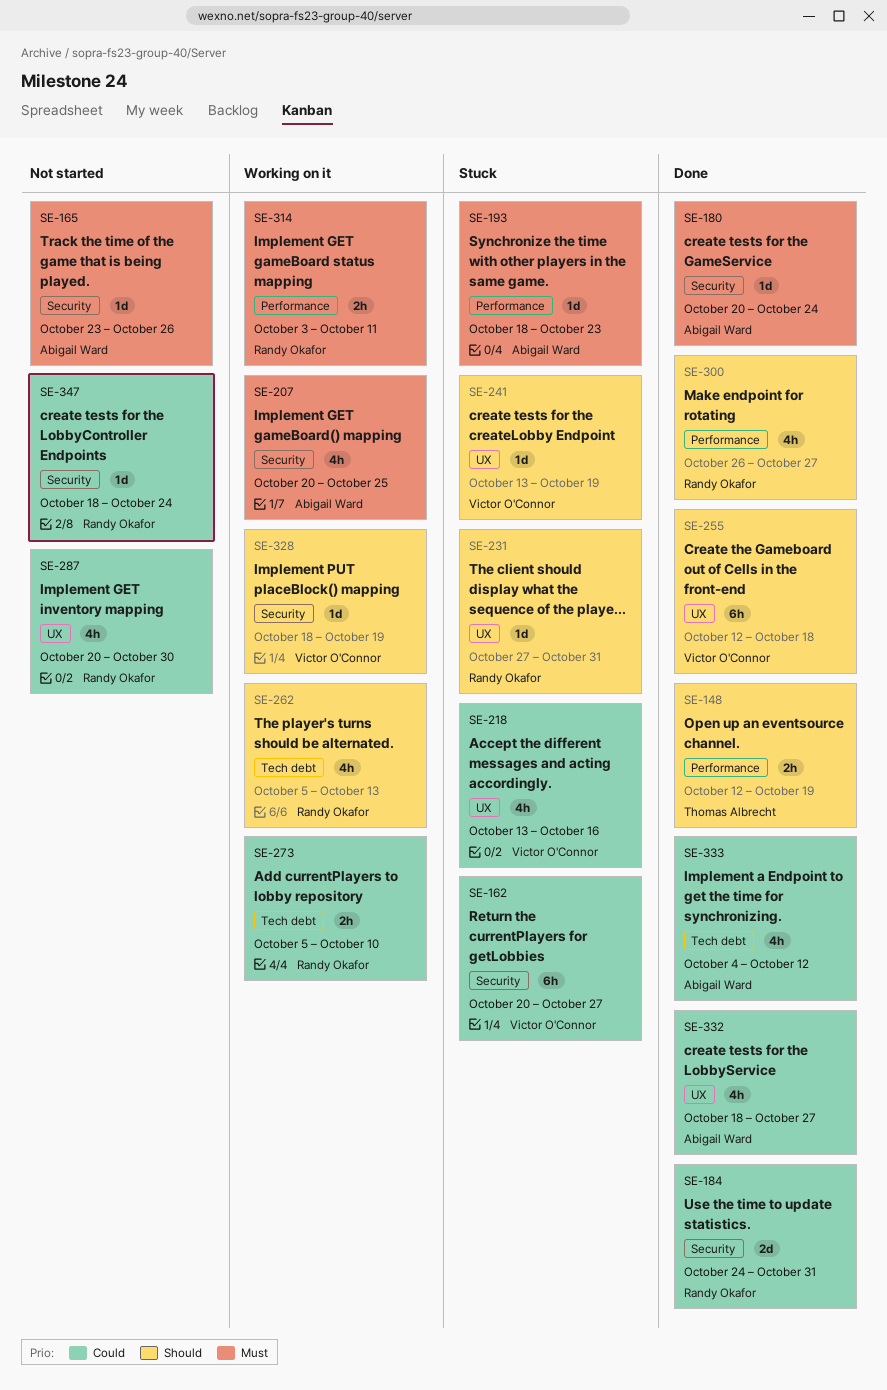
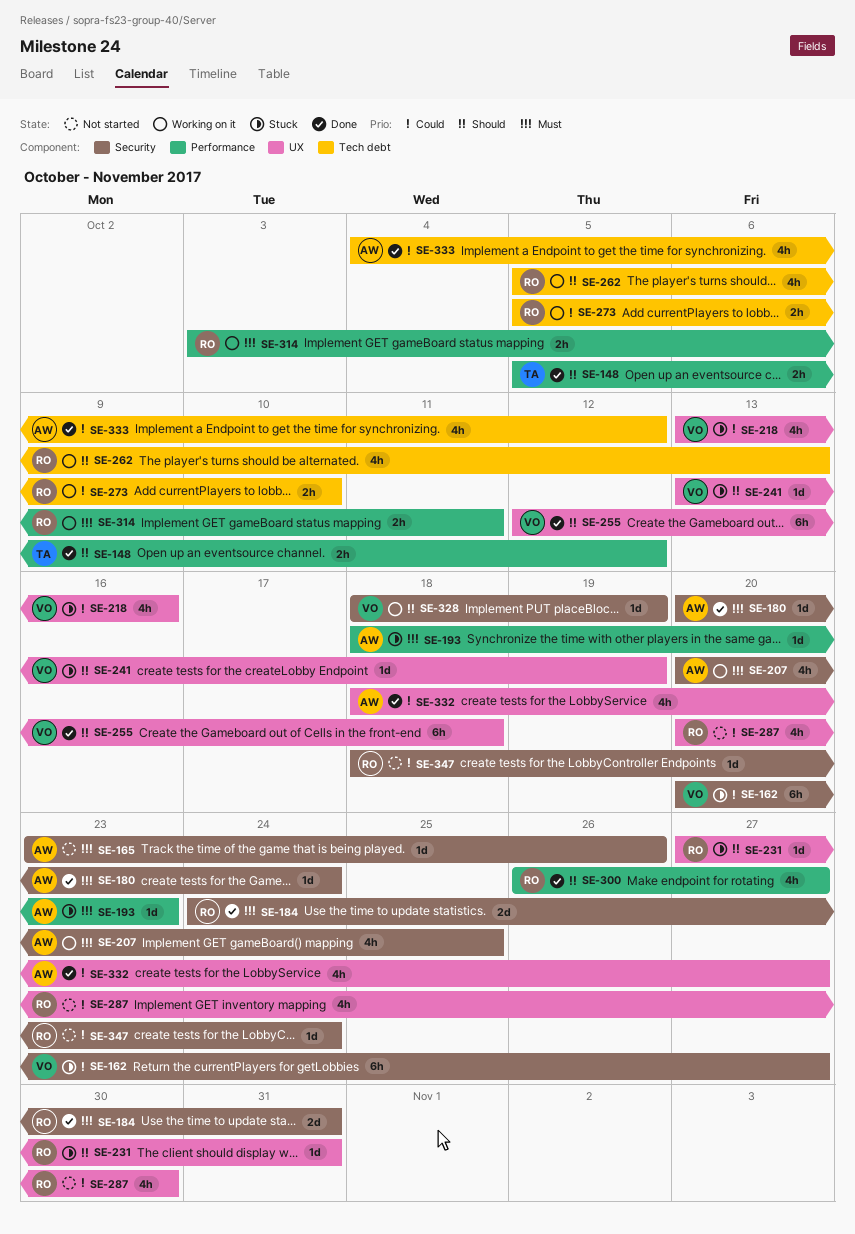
SE-148, start: Oct 12 -> Oct 5
SE-148, due: Oct 19 -> Oct 12
SE-184, priority: Could -> Must

